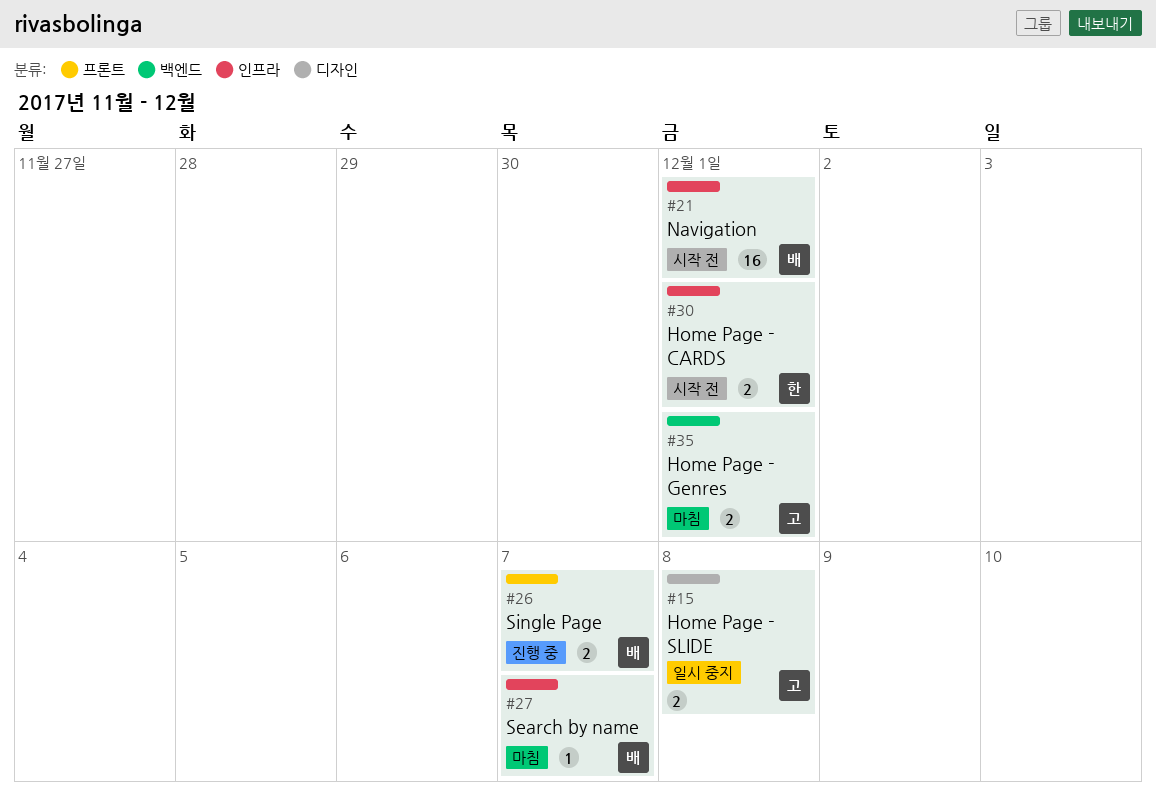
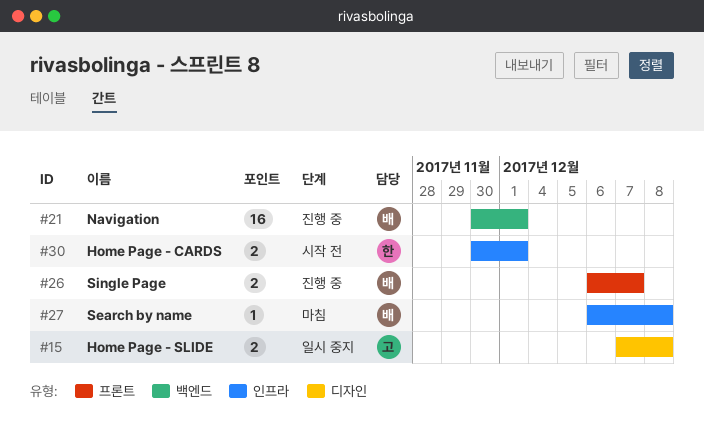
#21, status: 시작 전 -> 진행 중
#21, label: 인프라 -> 백엔드
#27, due: Dec 7 -> Dec 8
#35: present -> none

